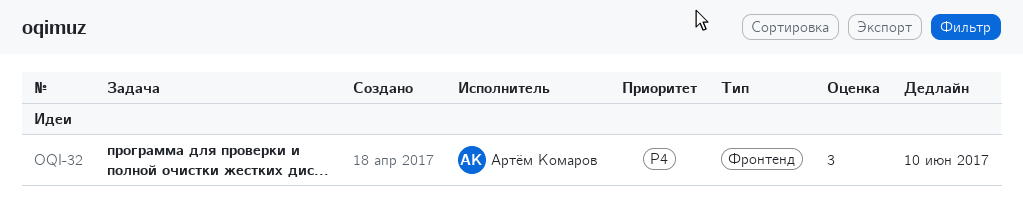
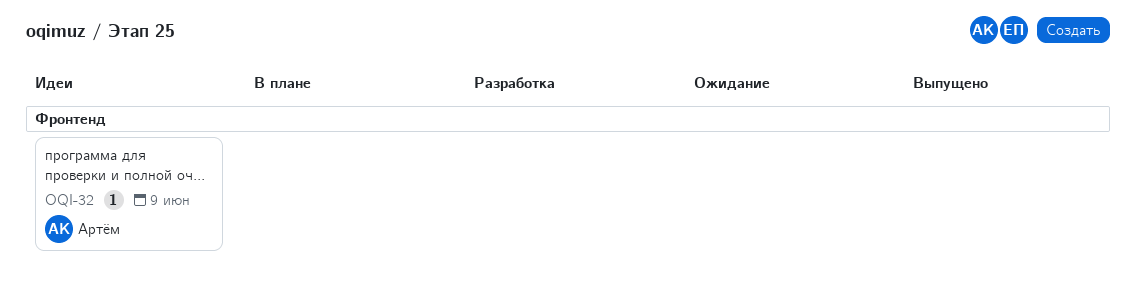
OQI-32, estimate: 3 -> 1
OQI-32, due: Jun 10 -> Jun 9

